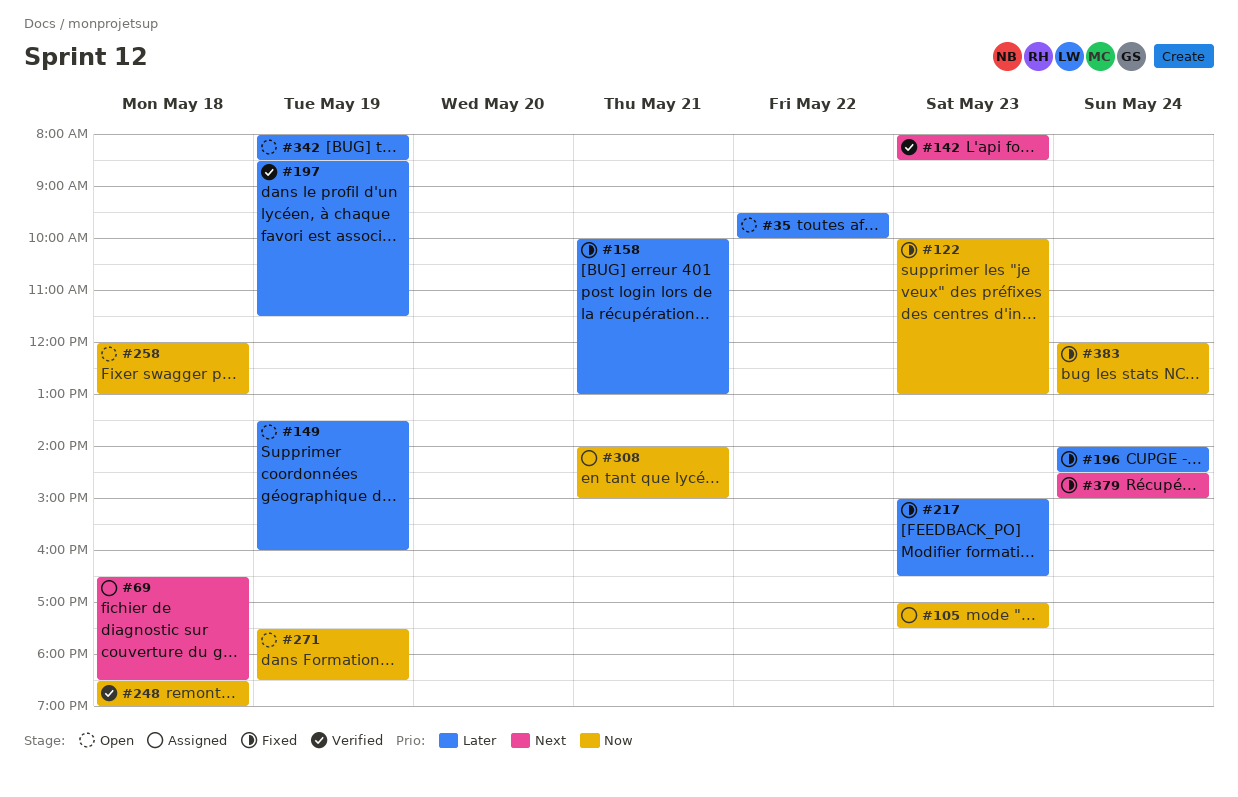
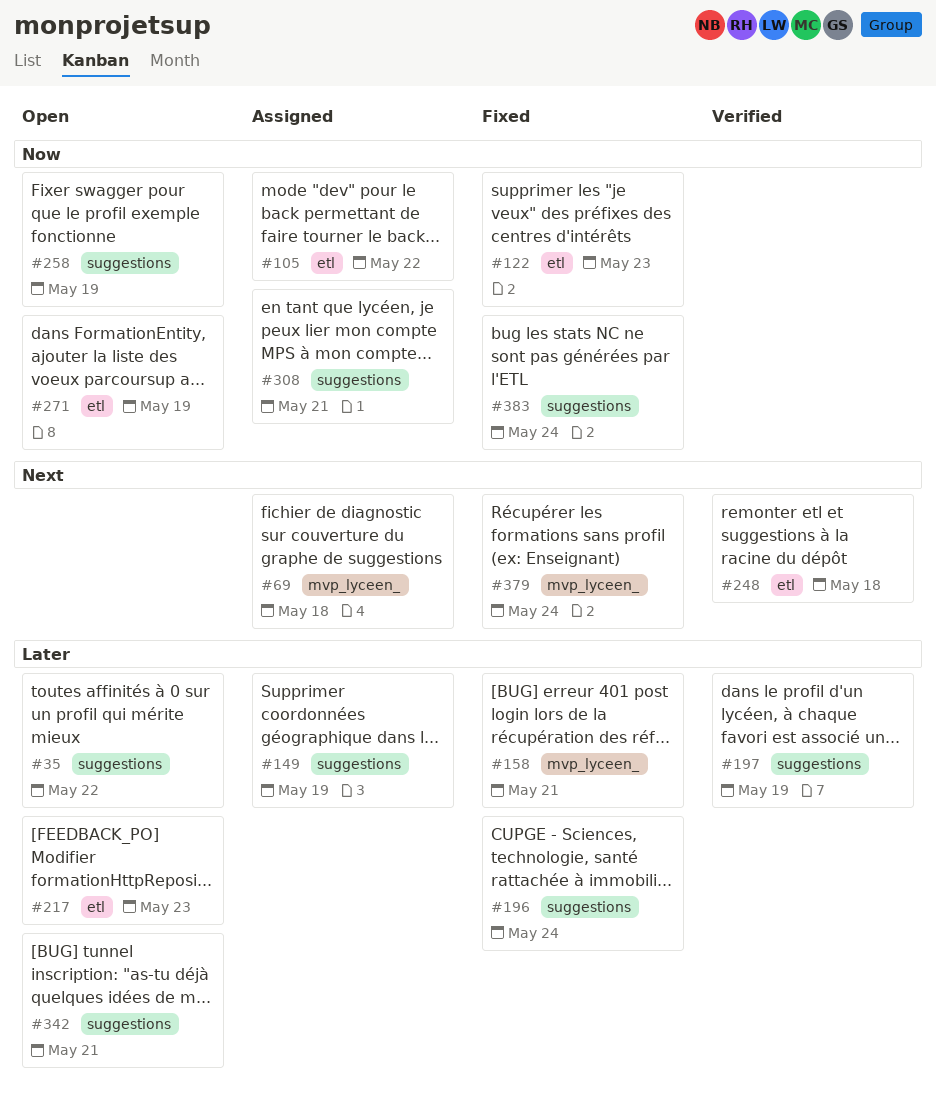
#105, day: May 23 -> May 22
#142: present -> none
#149, status: Open -> Assigned
#217, status: Fixed -> Open
#248, priority: Now -> Next
#258, day: May 18 -> May 19
#342, day: May 19 -> May 21

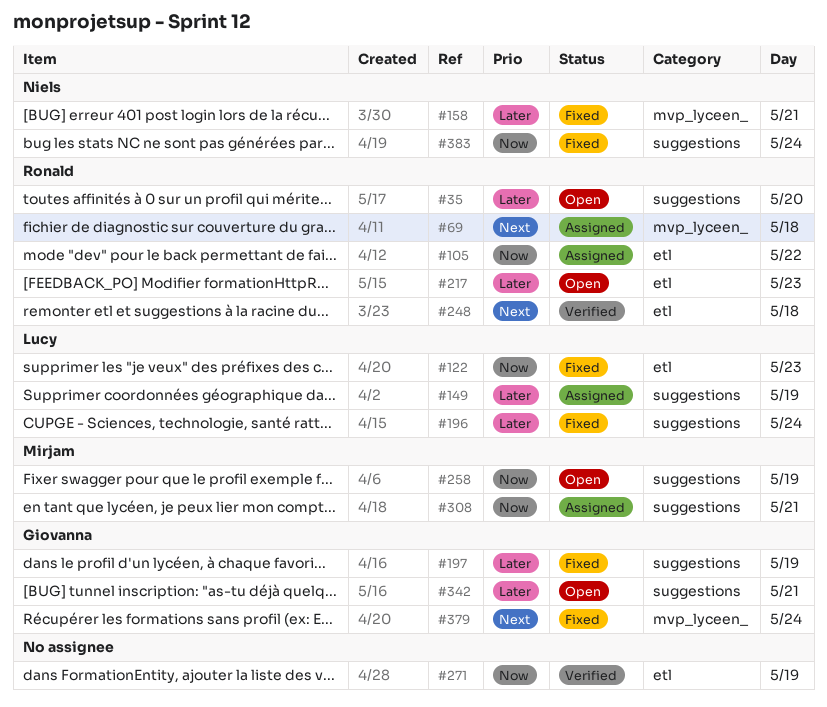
#35, day: May 22 -> May 20
#197, status: Verified -> Fixed
#271, status: Open -> Verified

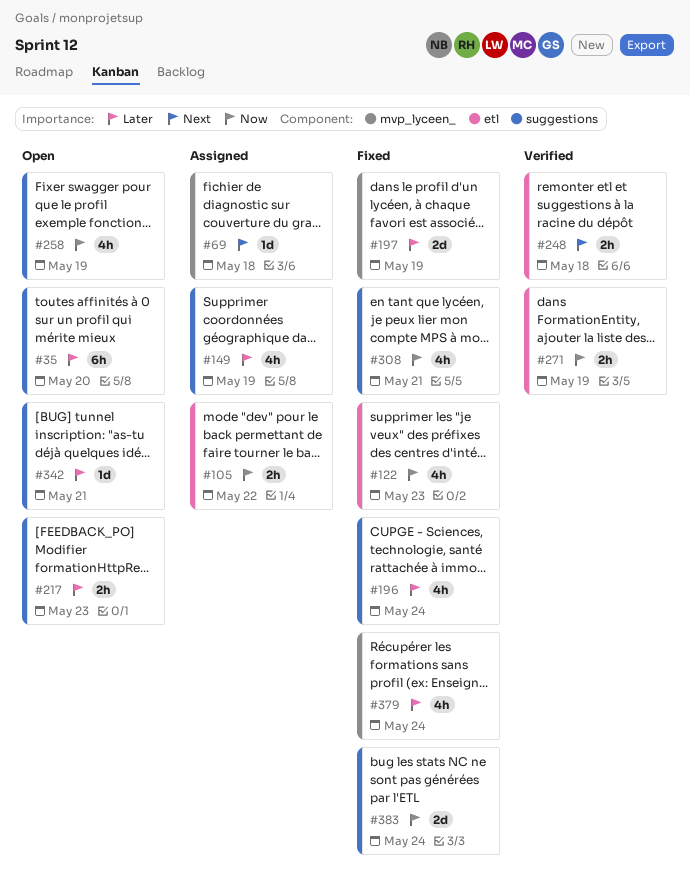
#158: present -> none
#197, label: suggestions -> mvp_lyceen_
#217, label: etl -> suggestions
#308, status: Assigned -> Fixed
#379, priority: Next -> Later

